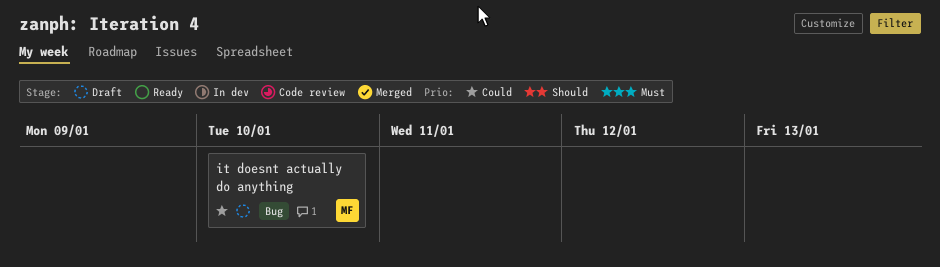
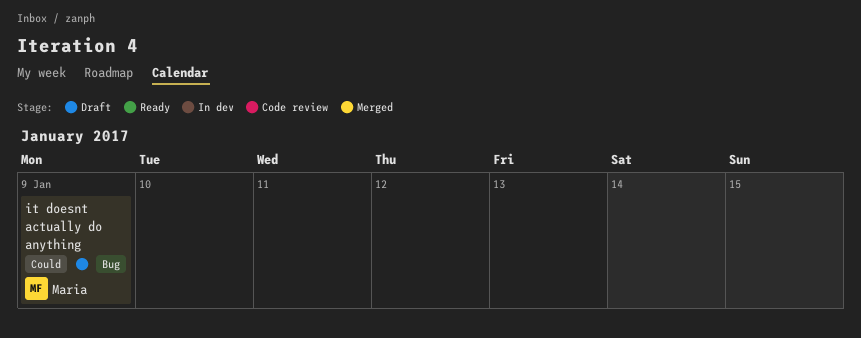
it doesnt actually do anything, due: Jan 10 -> Jan 9

